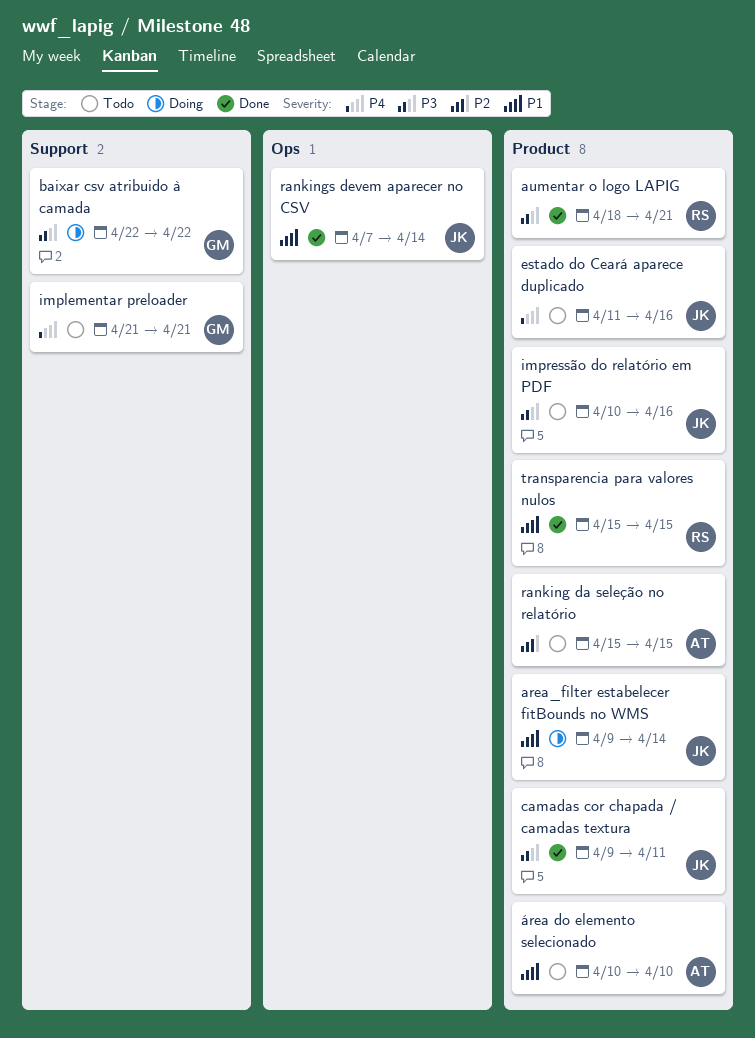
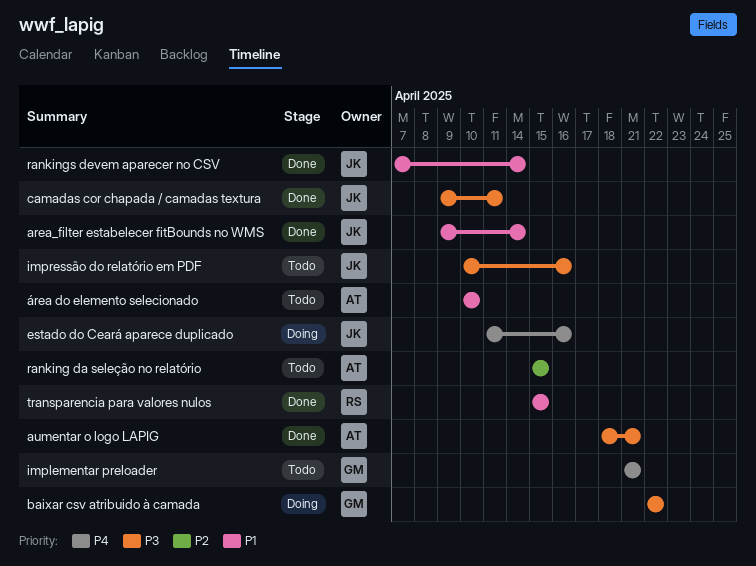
area_filter estabelecer fitBounds no WMS, status: Doing -> Done
aumentar o logo LAPIG, owner: RS -> AT
estado do Ceará aparece duplicado, status: Todo -> Doing

